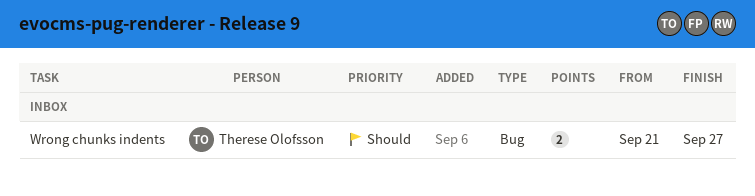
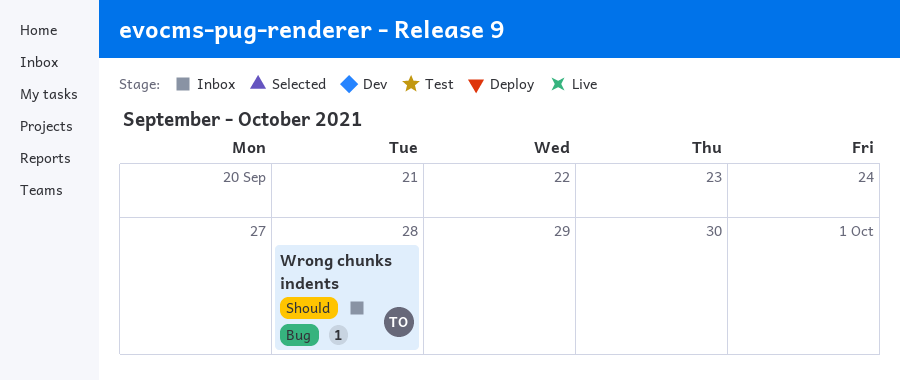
Wrong chunks indents, estimate: 2 -> 1
Wrong chunks indents, due: Sep 27 -> Sep 28

